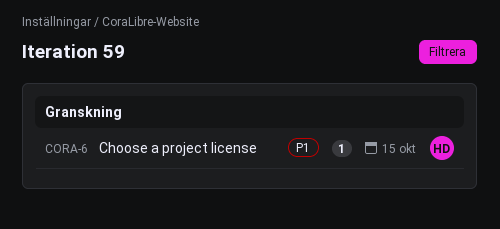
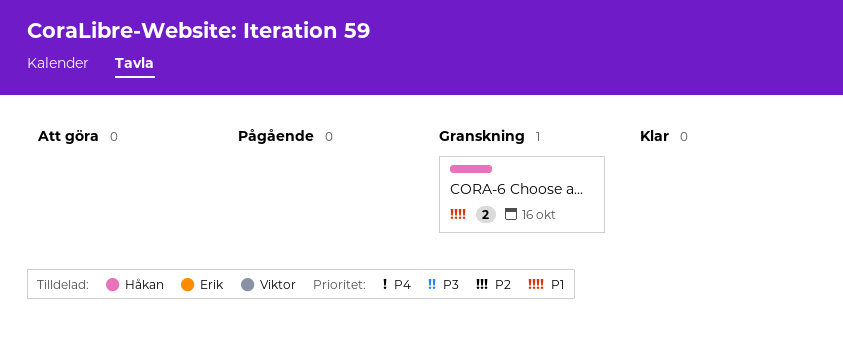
CORA-6, estimate: 1 -> 2
CORA-6, due: Oct 15 -> Oct 16

